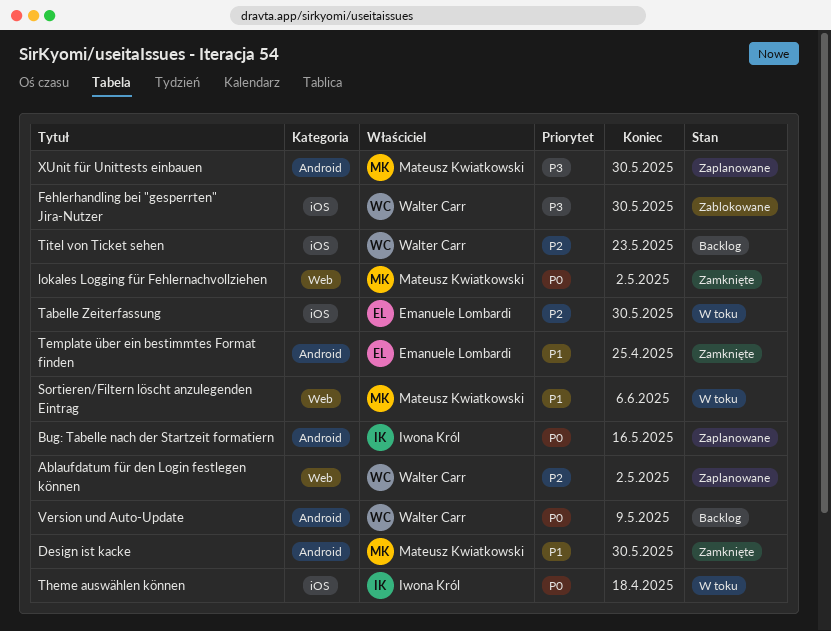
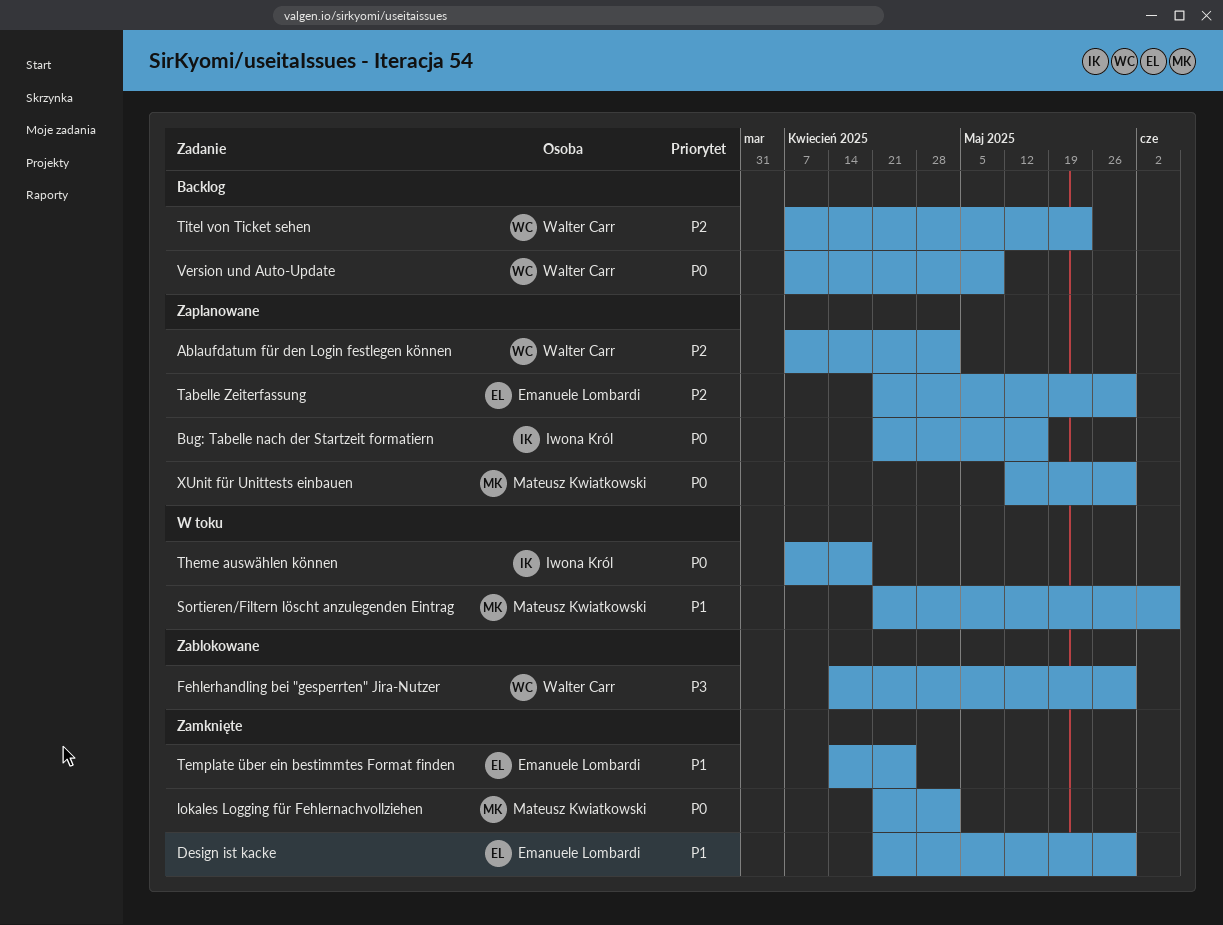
Design ist kacke, owner: Mateusz Kwiatkowski -> Emanuele Lombardi
Tabelle Zeiterfassung, status: W toku -> Zaplanowane
XUnit für Unittests einbauen, priority: P3 -> P0

